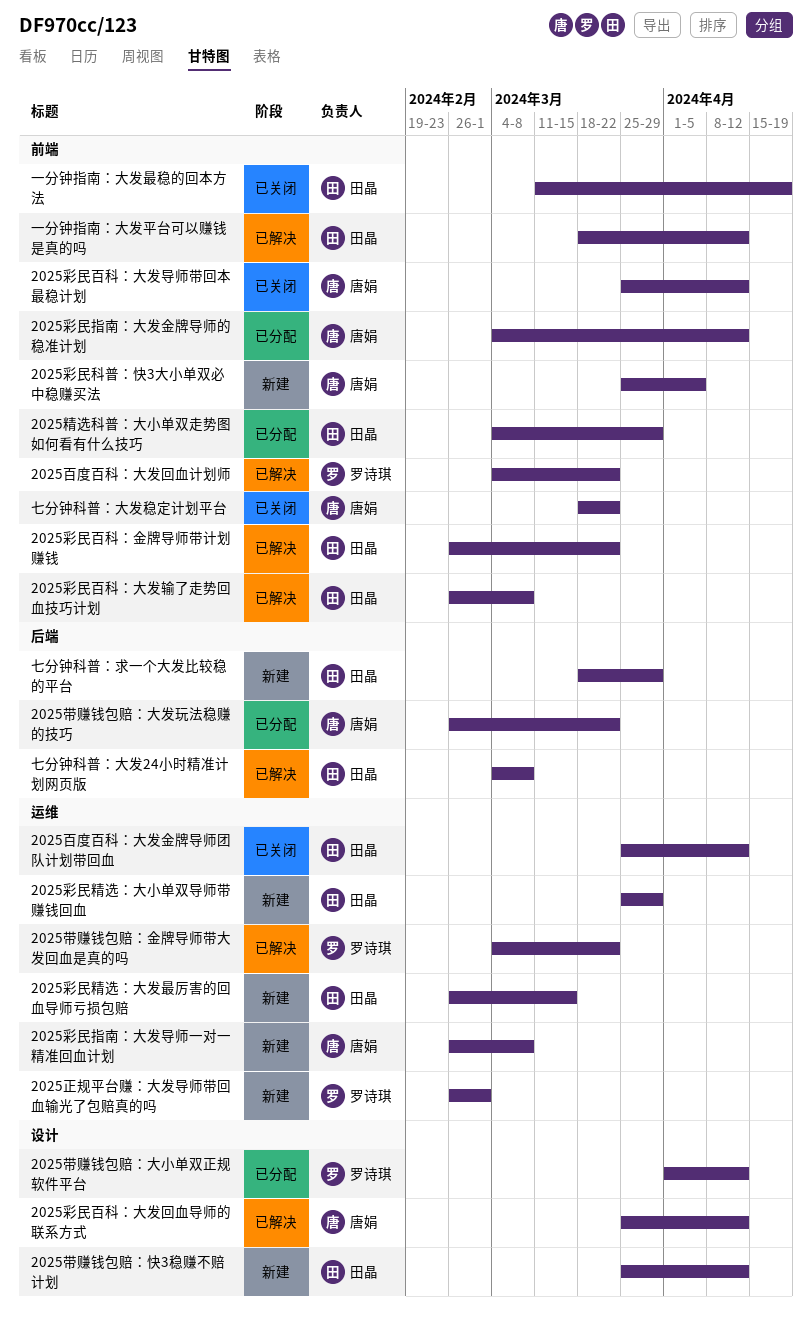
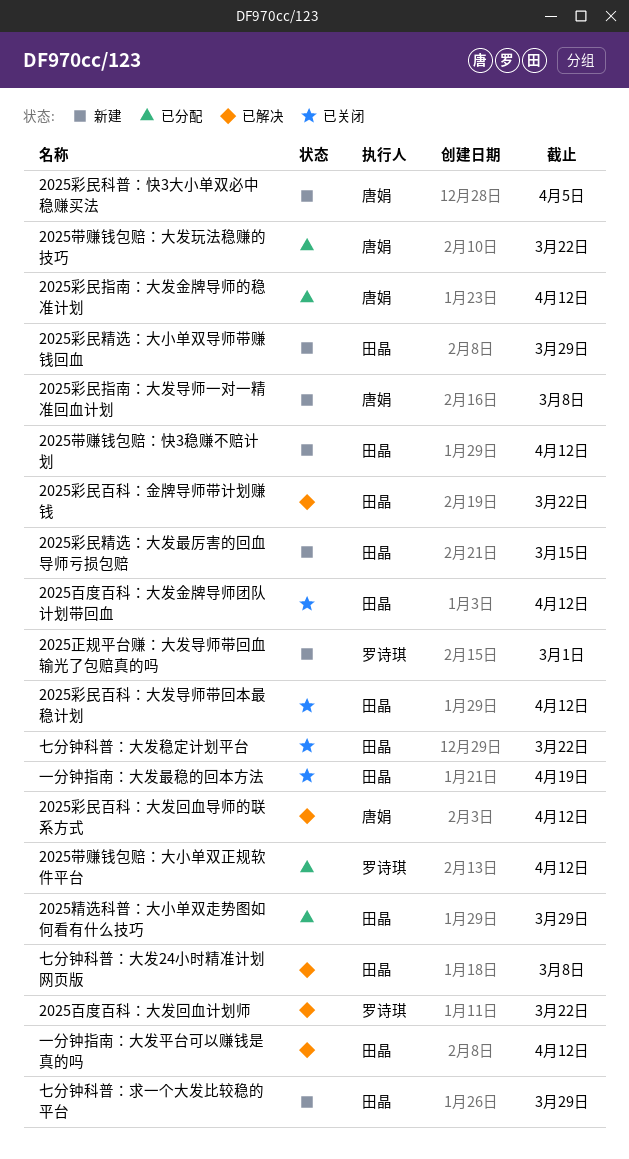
2025带赚钱包赔：金牌导师带大发回血是真的吗: present -> none
2025彩民百科：大发导师带回本最稳计划, owner: 唐娟 -> 田晶
2025彩民百科：大发输了走势回血技巧计划: present -> none
七分钟科普：大发稳定计划平台, owner: 唐娟 -> 田晶

